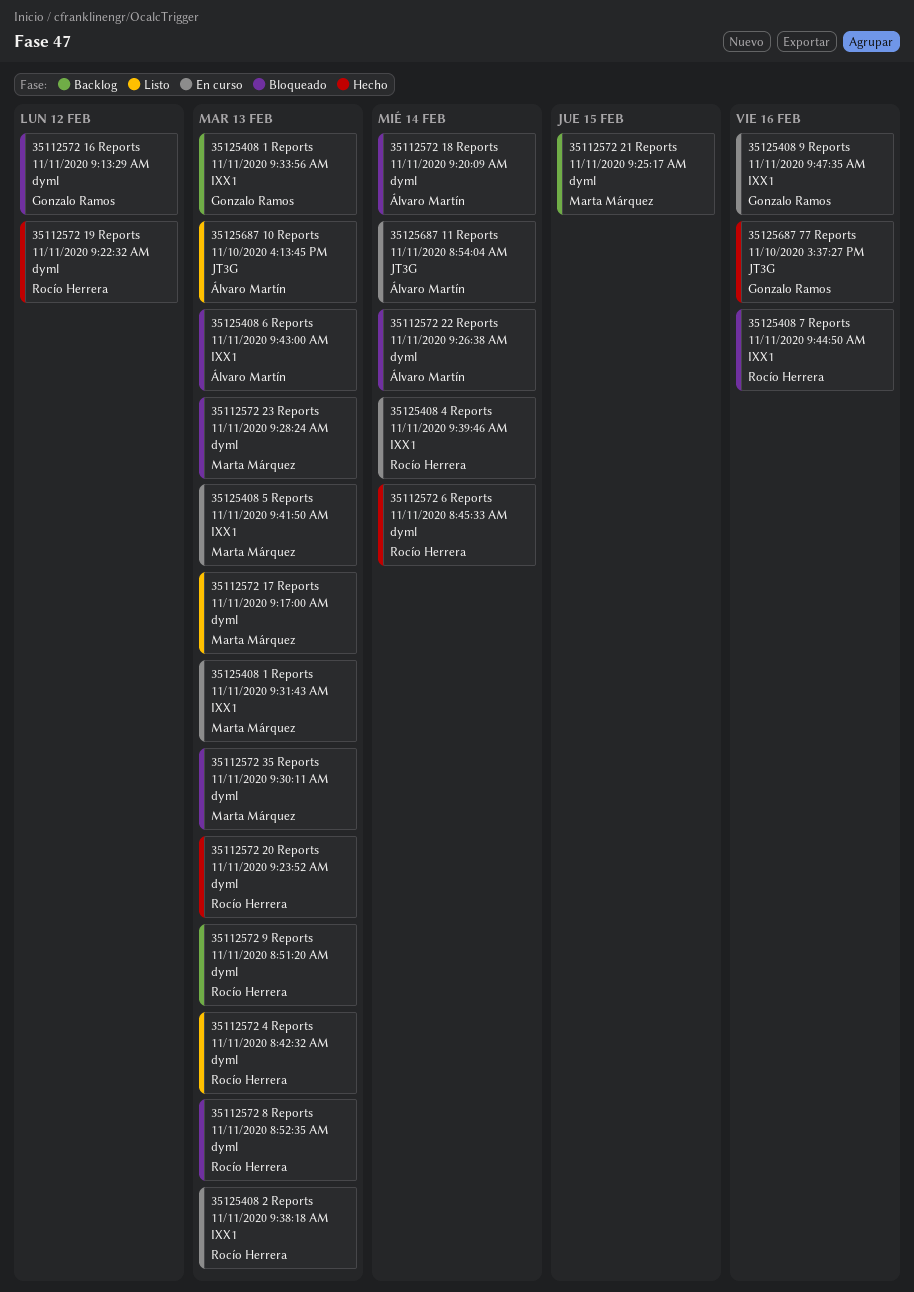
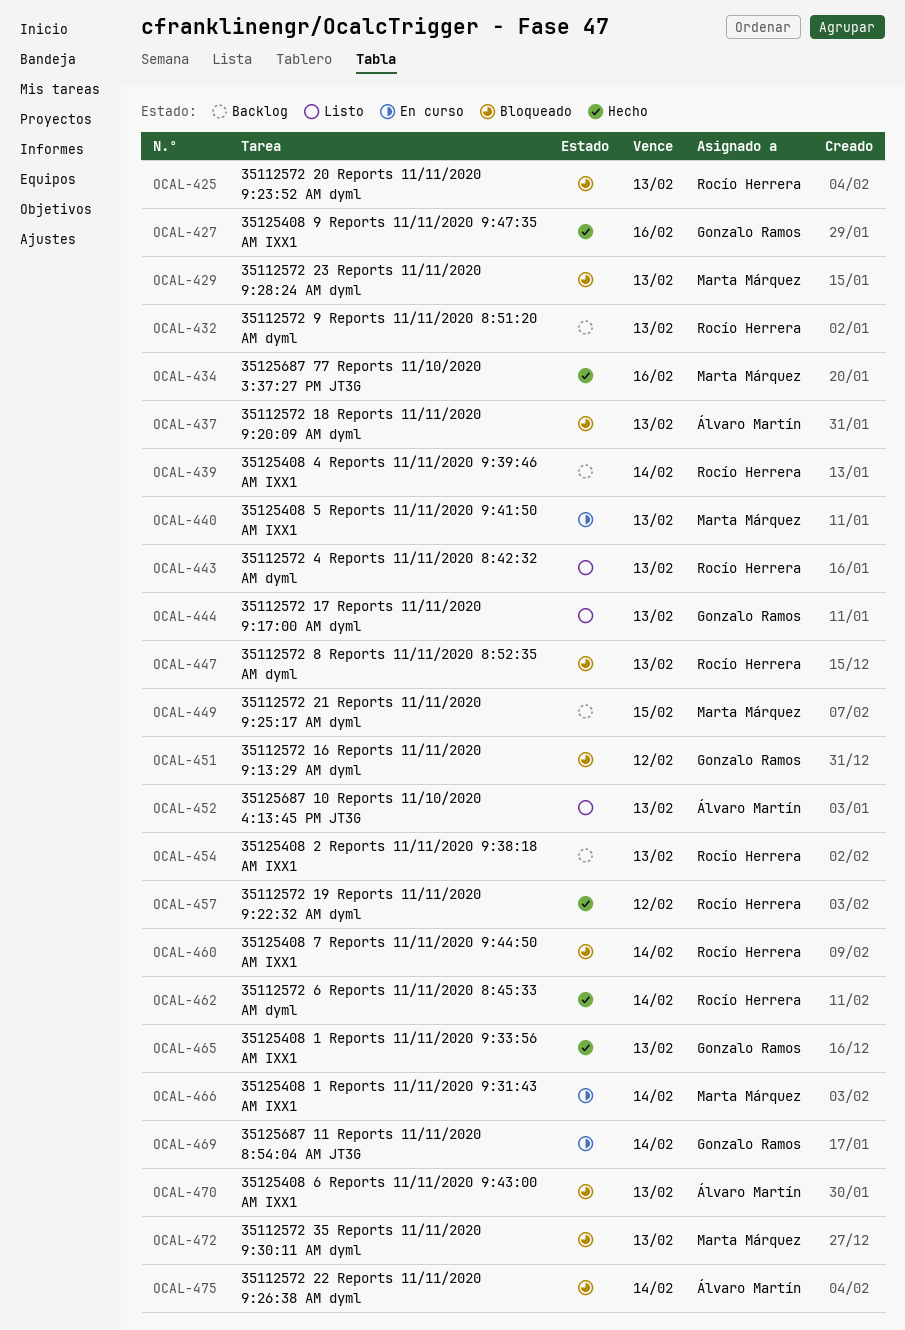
35112572 17 Reports 11/11/2020 9:17:00 AM dyml, owner: Marta Márquez -> Gonzalo Ramos
35112572 18 Reports 11/11/2020 9:20:09 AM dyml, due: Feb 14 -> Feb 13
35112572 20 Reports 11/11/2020 9:23:52 AM dyml, status: Hecho -> Bloqueado
35125408 1 Reports 11/11/2020 9:31:43 AM IXX1, due: Feb 13 -> Feb 14
35125408 1 Reports 11/11/2020 9:33:56 AM IXX1, status: Backlog -> Hecho
35125408 2 Reports 11/11/2020 9:38:18 AM IXX1, status: En curso -> Backlog
35125408 4 Reports 11/11/2020 9:39:46 AM IXX1, status: En curso -> Backlog
35125408 7 Reports 11/11/2020 9:44:50 AM IXX1, due: Feb 16 -> Feb 14
35125408 9 Reports 11/11/2020 9:47:35 AM IXX1, status: En curso -> Hecho
35125687 11 Reports 11/11/2020 8:54:04 AM JT3G, owner: Álvaro Martín -> Gonzalo Ramos
35125687 77 Reports 11/10/2020 3:37:27 PM JT3G, owner: Gonzalo Ramos -> Marta Márquez

